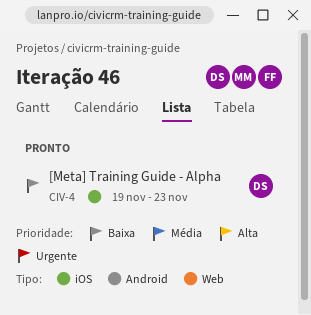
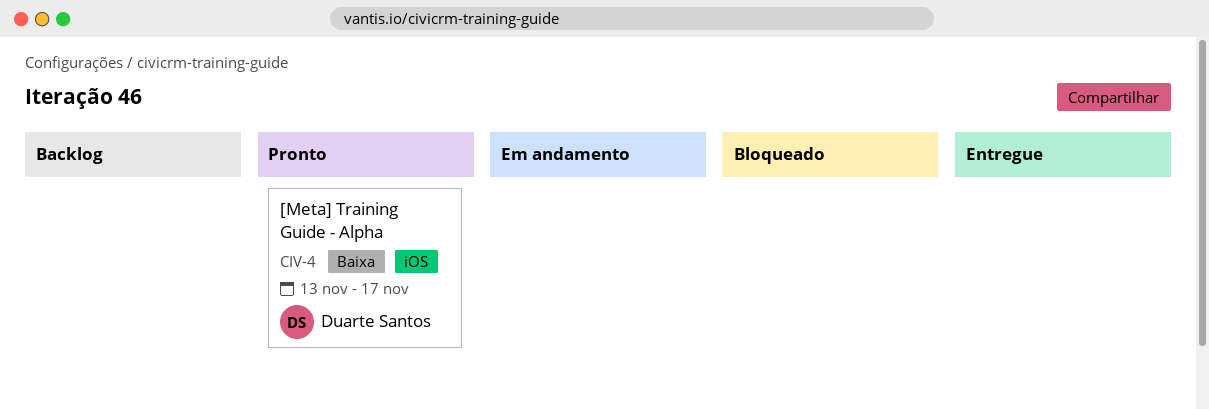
CIV-4, start: Nov 19 -> Nov 13
CIV-4, due: Nov 23 -> Nov 17

